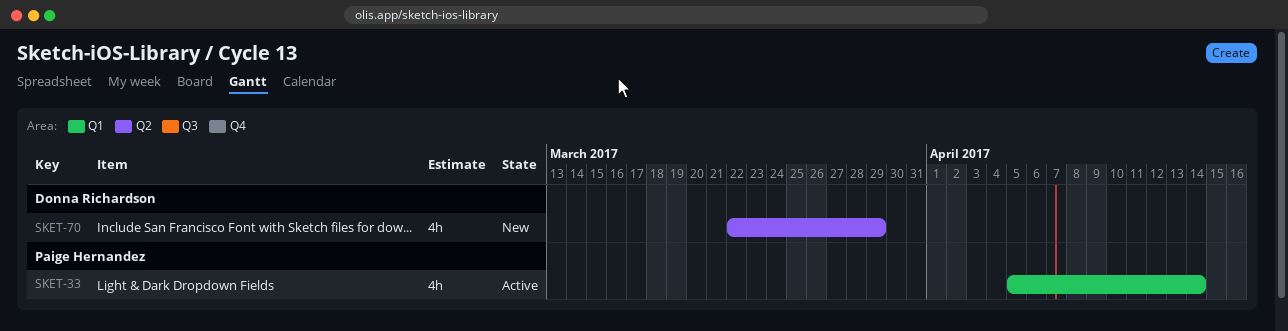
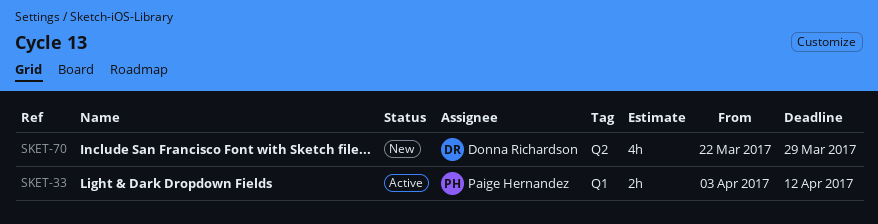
SKET-33, estimate: 4h -> 2h
SKET-33, start: Apr 5 -> Apr 3
SKET-33, due: Apr 14 -> Apr 12

